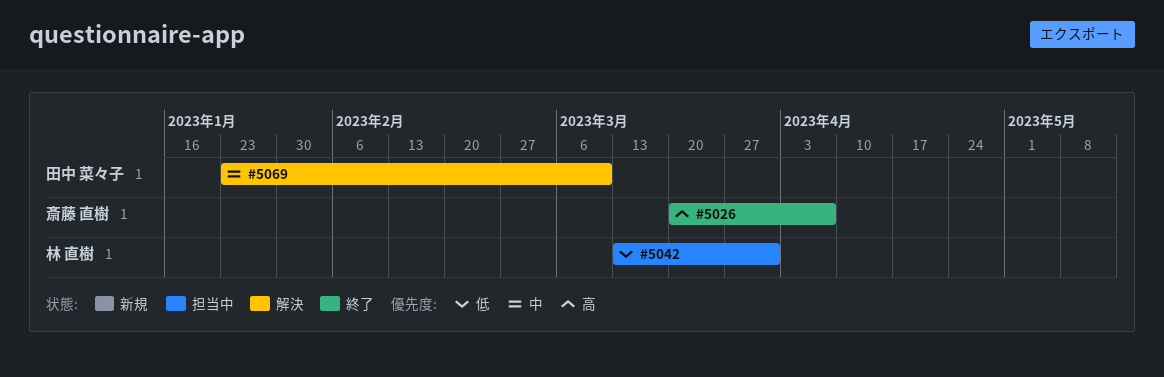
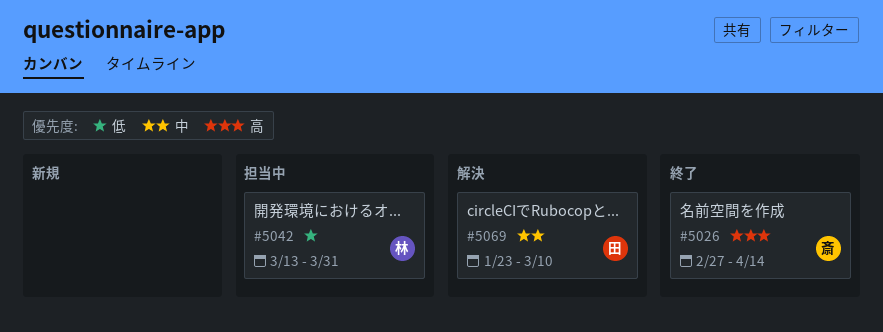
#5026, start: Mar 20 -> Feb 27
#5026, due: Apr 7 -> Apr 14

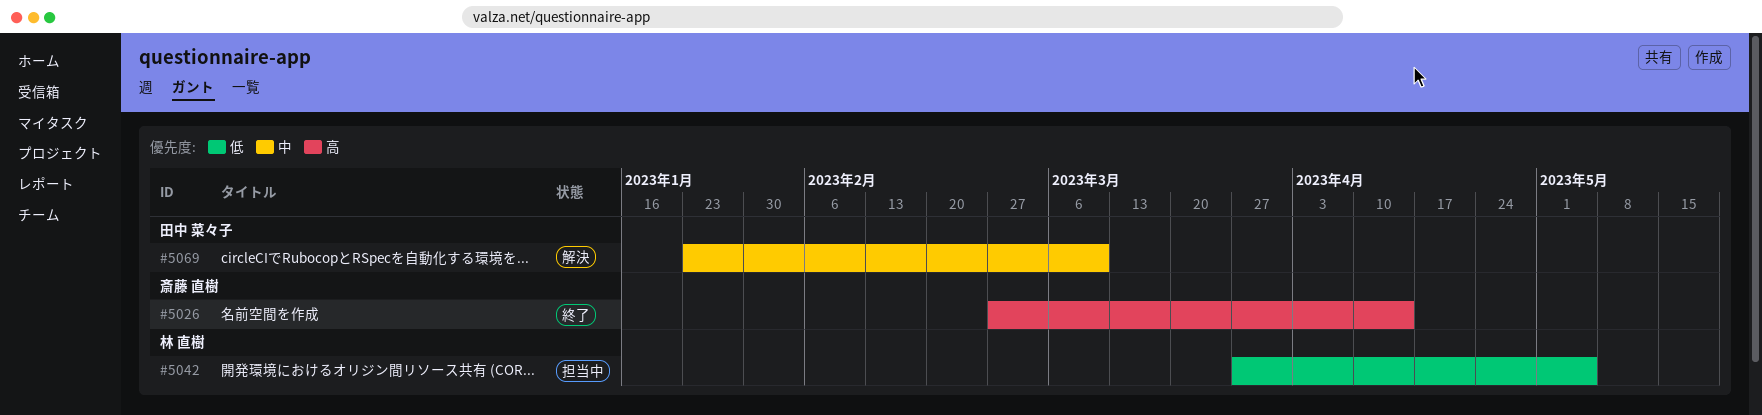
#5042, start: Mar 13 -> Mar 27
#5042, due: Mar 31 -> May 5

